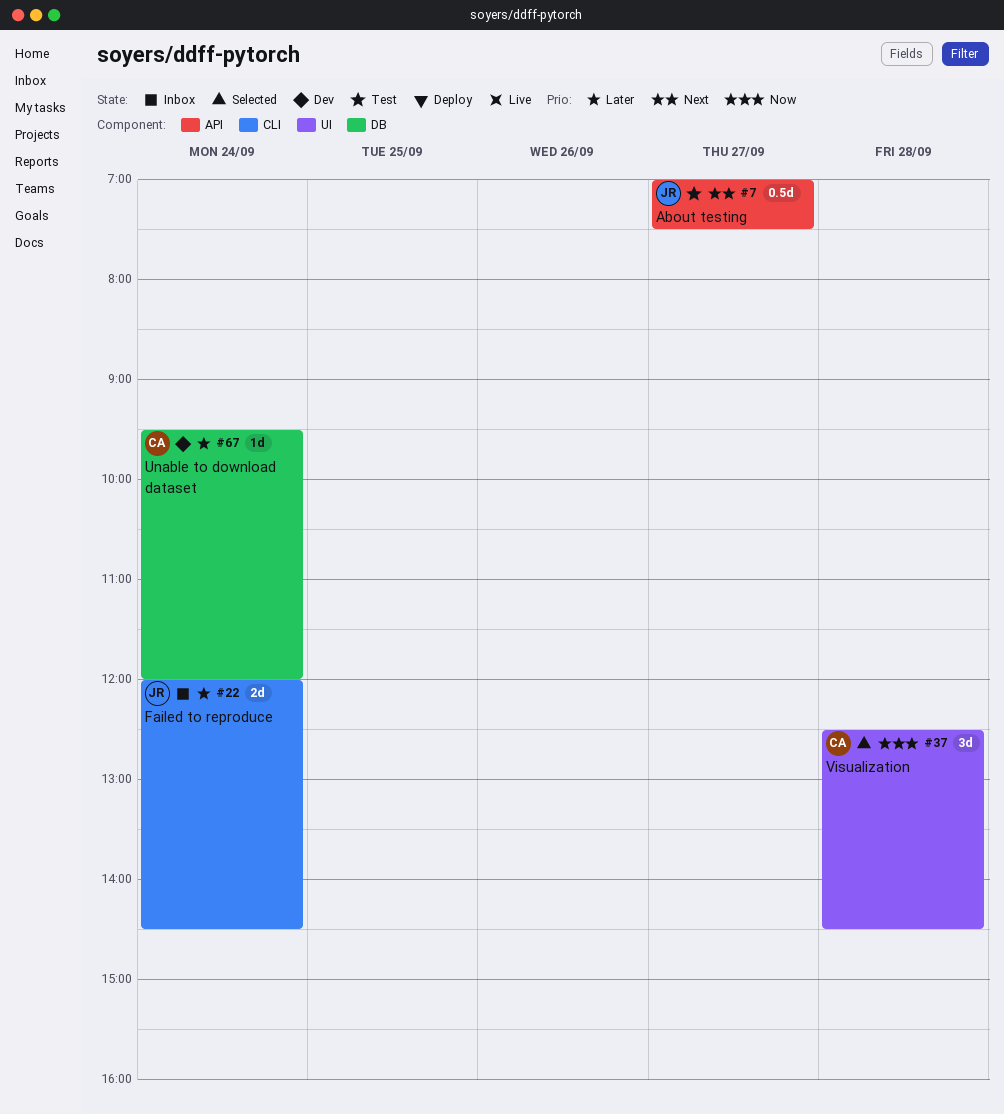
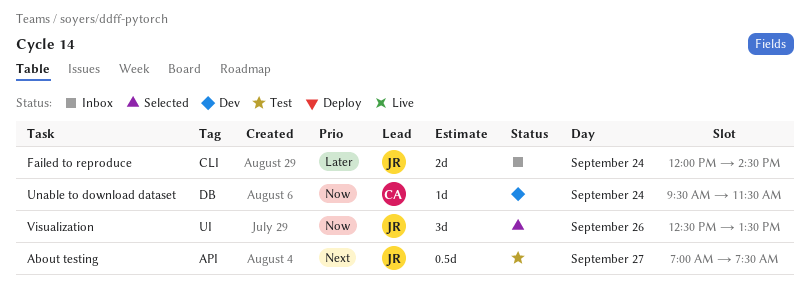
Unable to download dataset, priority: Later -> Now
Unable to download dataset, ends: 12:00 -> 11:30
Visualization, owner: CA -> JR
Visualization, day: Sep 28 -> Sep 26
Visualization, ends: 14:30 -> 13:30

